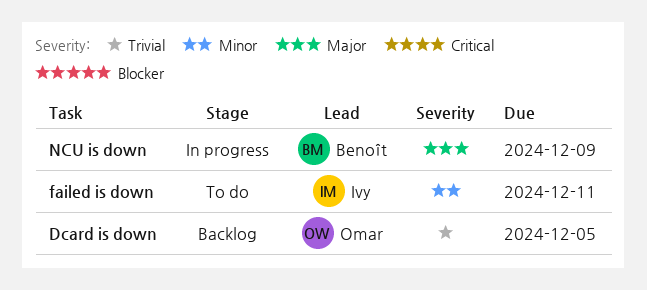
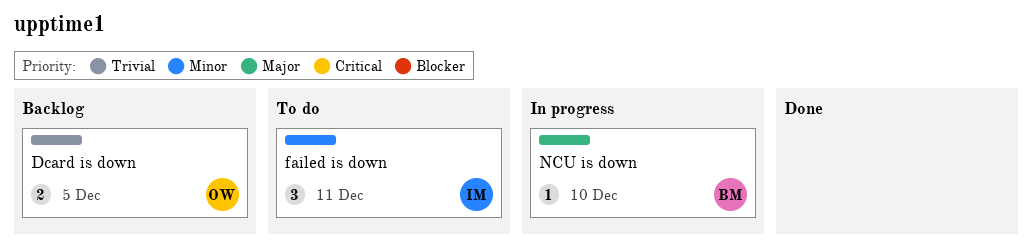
NCU is down, due: Dec 9 -> Dec 10

